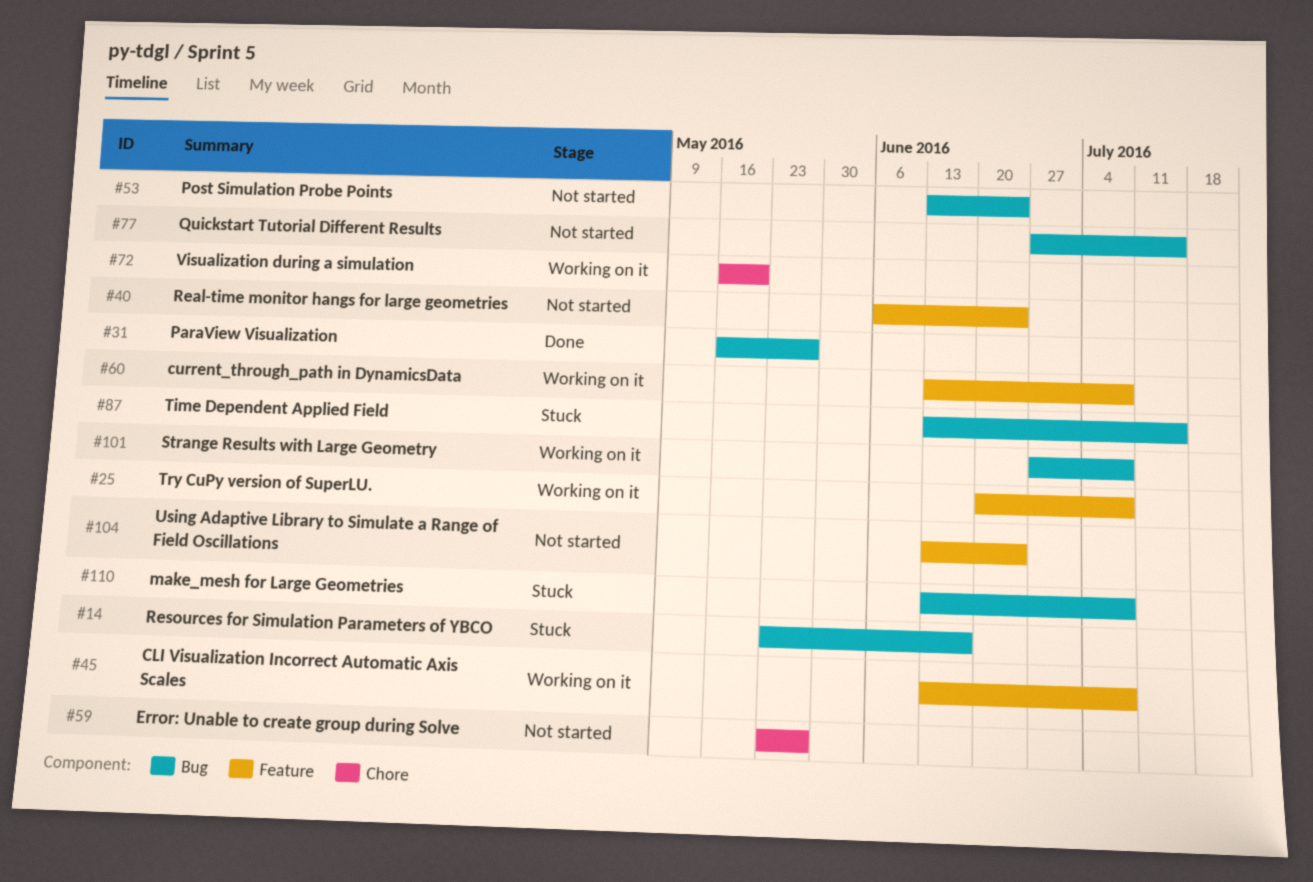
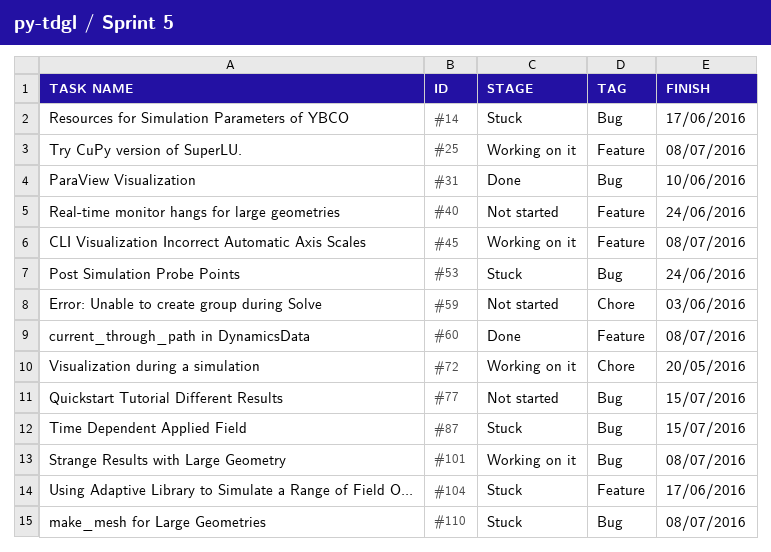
#31, due: May 27 -> Jun 10
#53, status: Not started -> Stuck
#59, due: May 27 -> Jun 3
#60, status: Working on it -> Done
#104, status: Not started -> Stuck
#104, due: Jun 24 -> Jun 17

